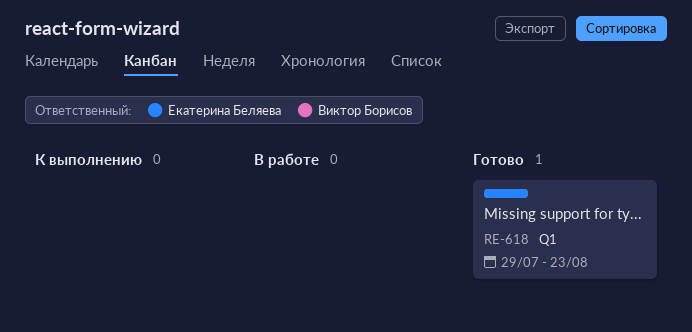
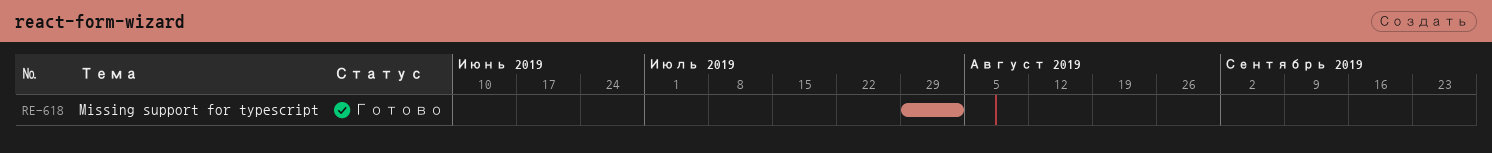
RE-618, due: Aug 23 -> Aug 2

